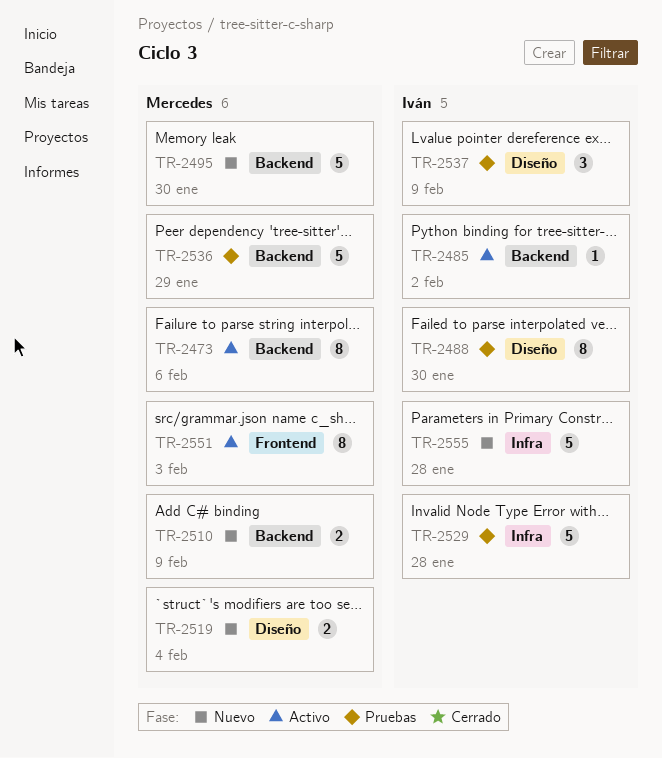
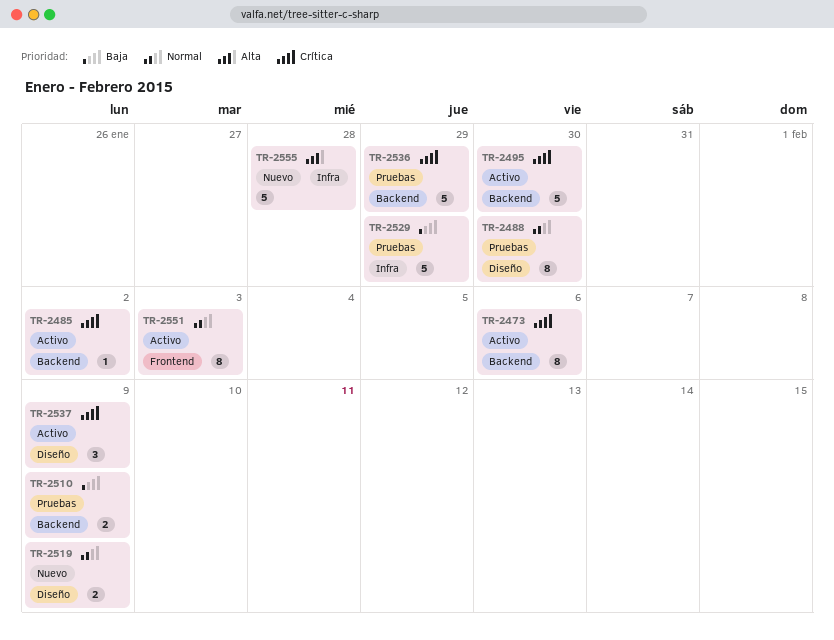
TR-2495, status: Nuevo -> Activo
TR-2510, status: Nuevo -> Pruebas
TR-2519, due: Feb 4 -> Feb 9
TR-2529, due: Jan 28 -> Jan 29
TR-2537, status: Pruebas -> Activo

